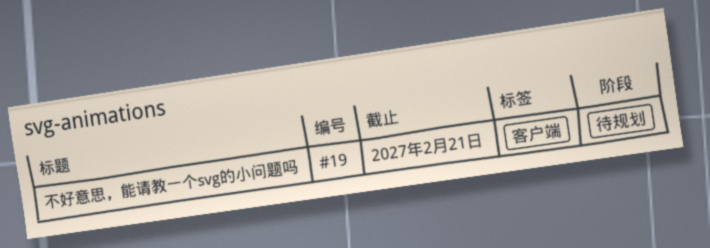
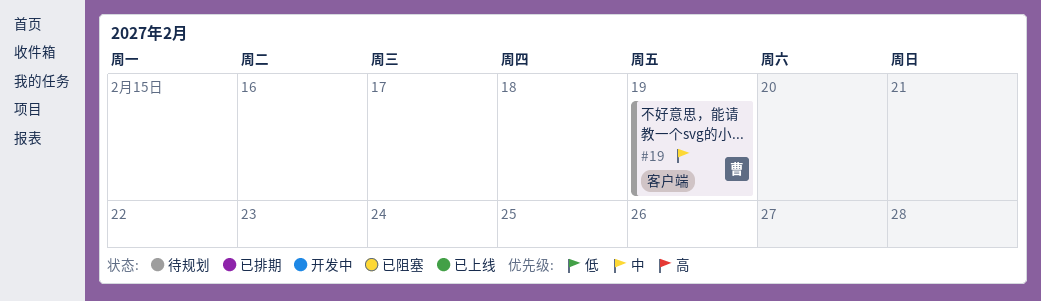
#19, due: Feb 21 -> Feb 19

